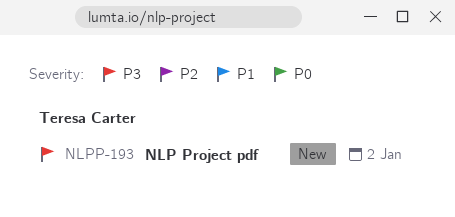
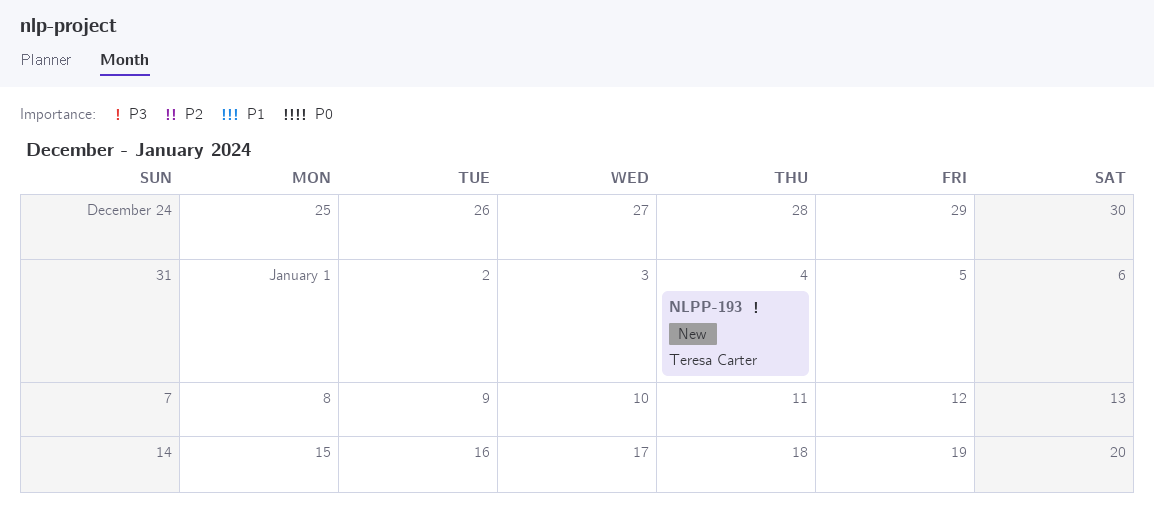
NLPP-193, due: Jan 2 -> Jan 4

